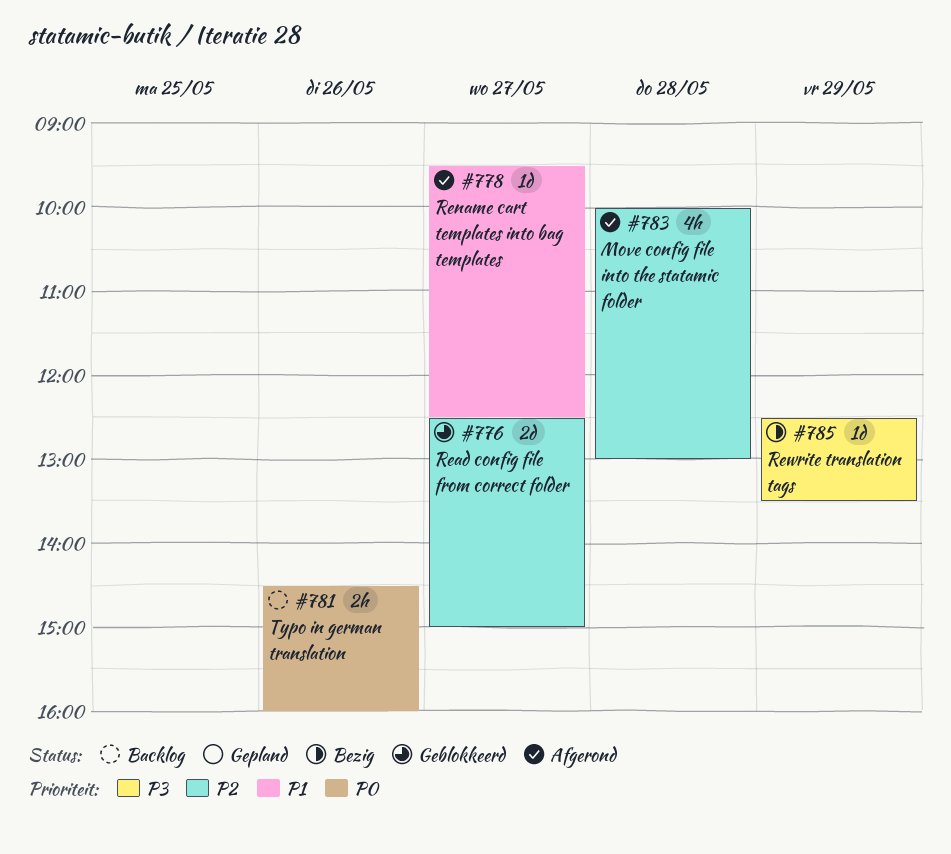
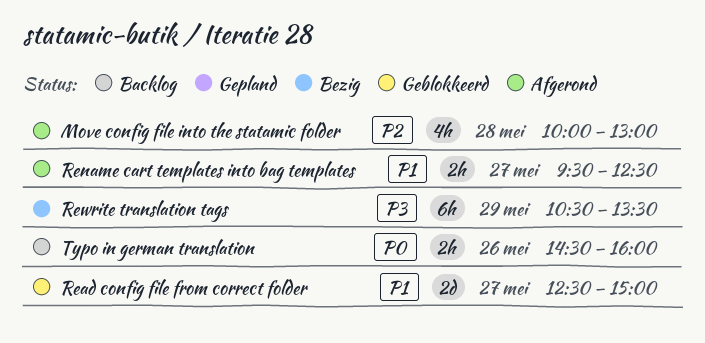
Read config file from correct folder, priority: P2 -> P1
Rename cart templates into bag templates, estimate: 1d -> 2h
Rewrite translation tags, estimate: 1d -> 6h
Rewrite translation tags, begins: 12:30 -> 10:30

